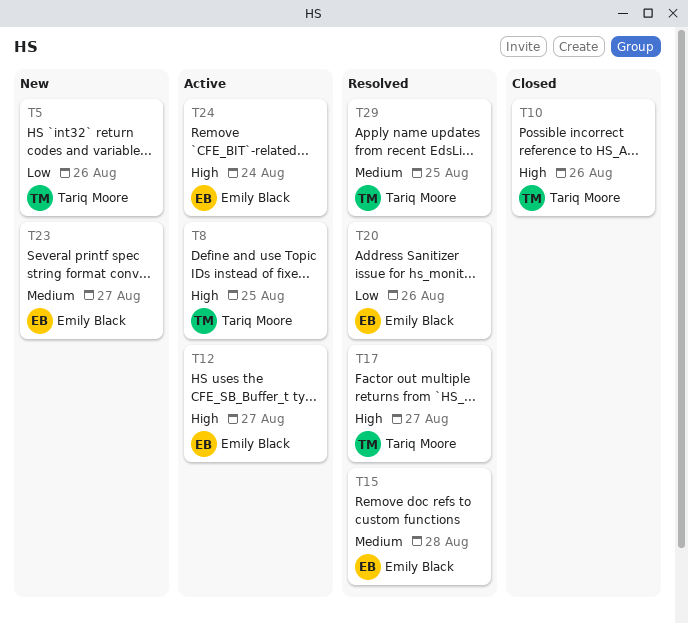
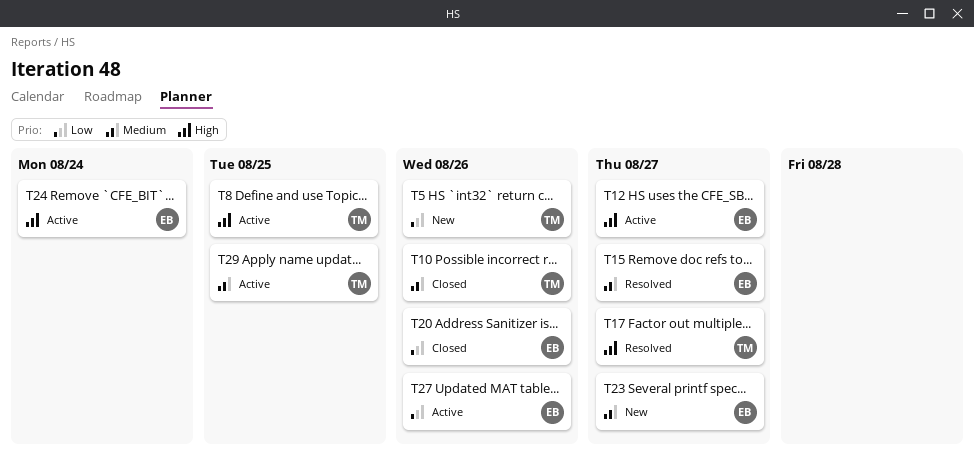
T10, priority: High -> Medium
T15, due: Aug 28 -> Aug 27
T20, status: Resolved -> Closed
T27: none -> present
T29, status: Resolved -> Active

